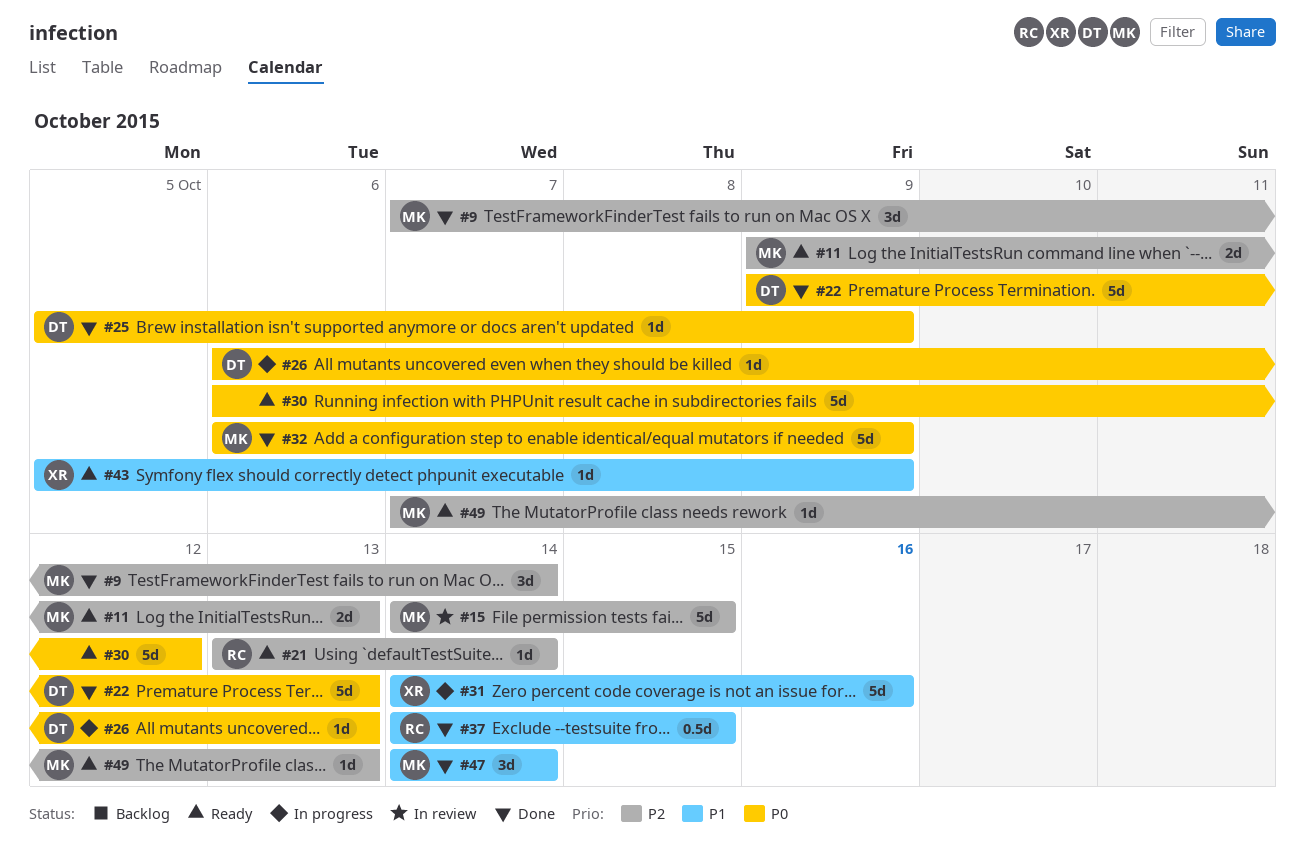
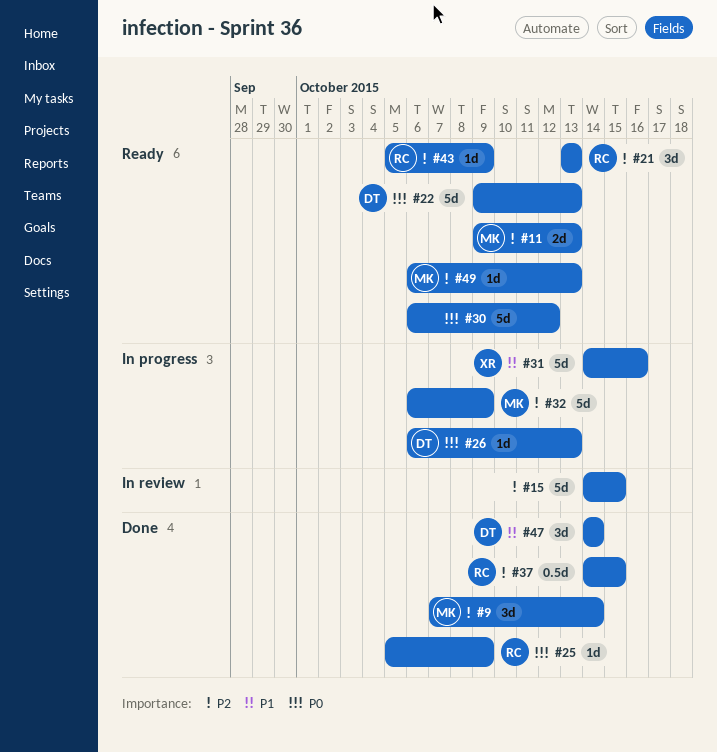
#15, owner: MK -> none
#21, estimate: 1d -> 3d
#21, due: Oct 14 -> Oct 13
#22, status: Done -> Ready
#25, owner: DT -> RC
#32, status: Done -> In progress
#32, priority: P0 -> P2
#37, priority: P1 -> P2
#43, owner: XR -> RC
#43, priority: P1 -> P2
#47, owner: MK -> DT
#49, start: Oct 7 -> Oct 6

